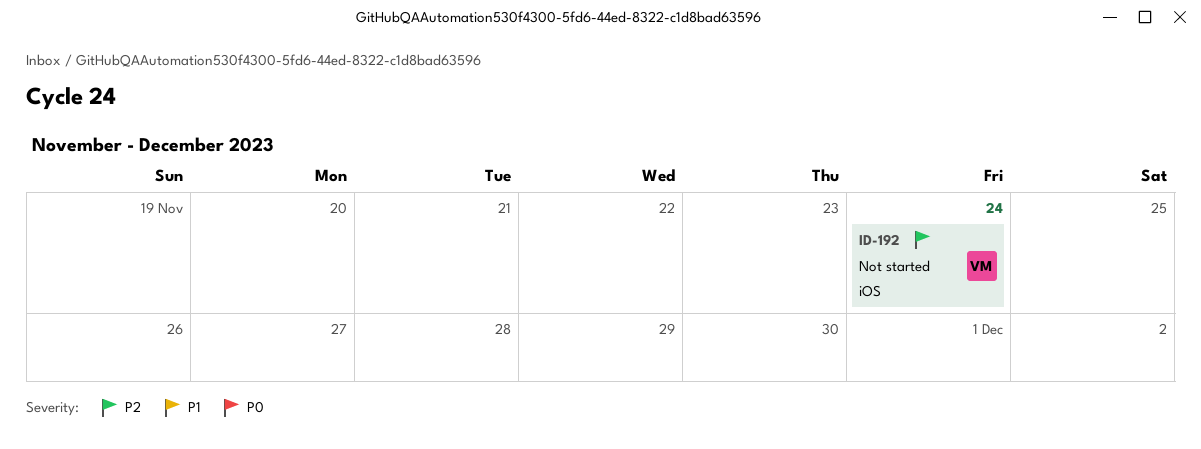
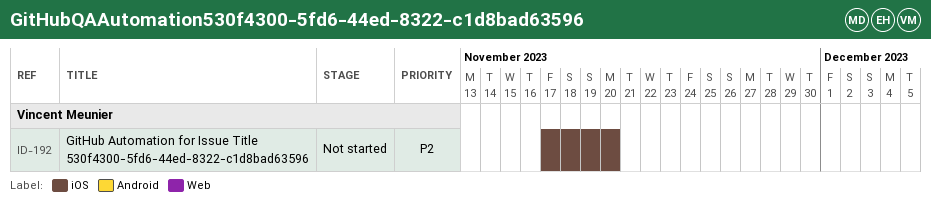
ID-192, due: Nov 24 -> Nov 20

